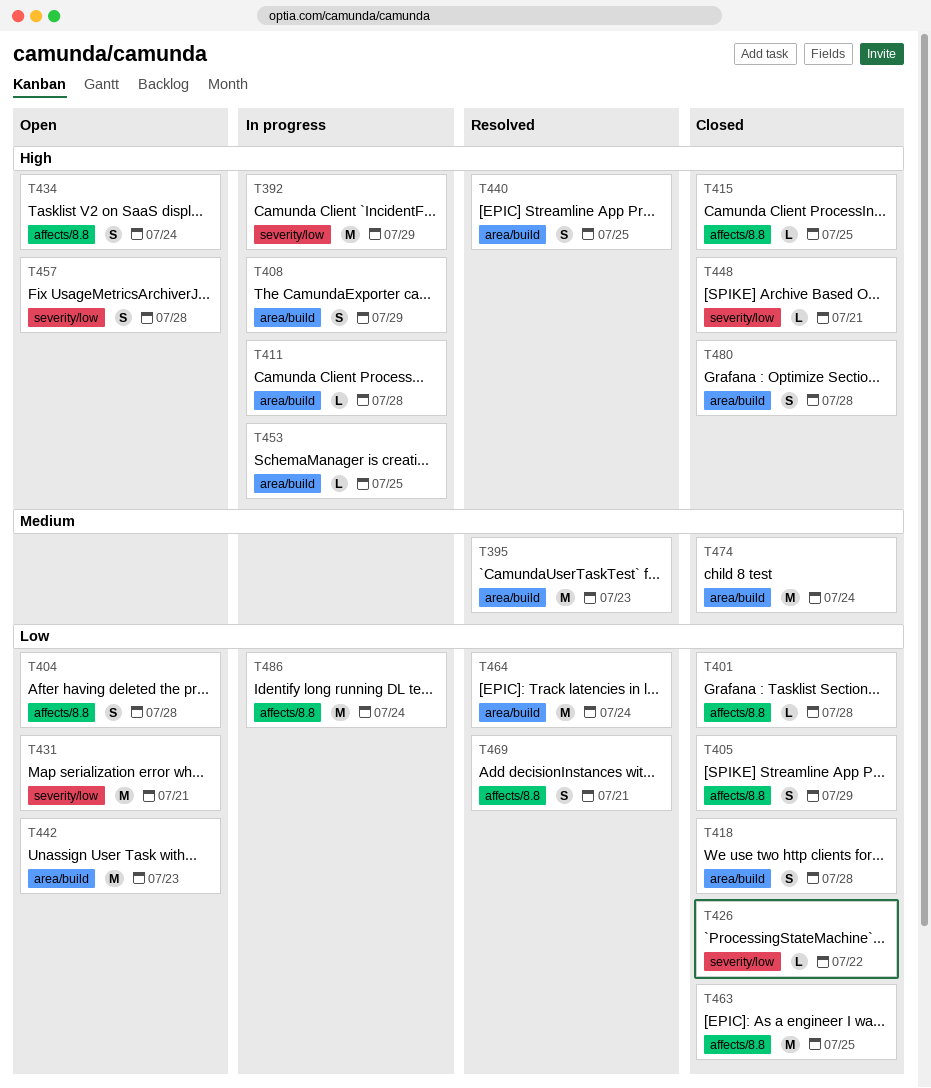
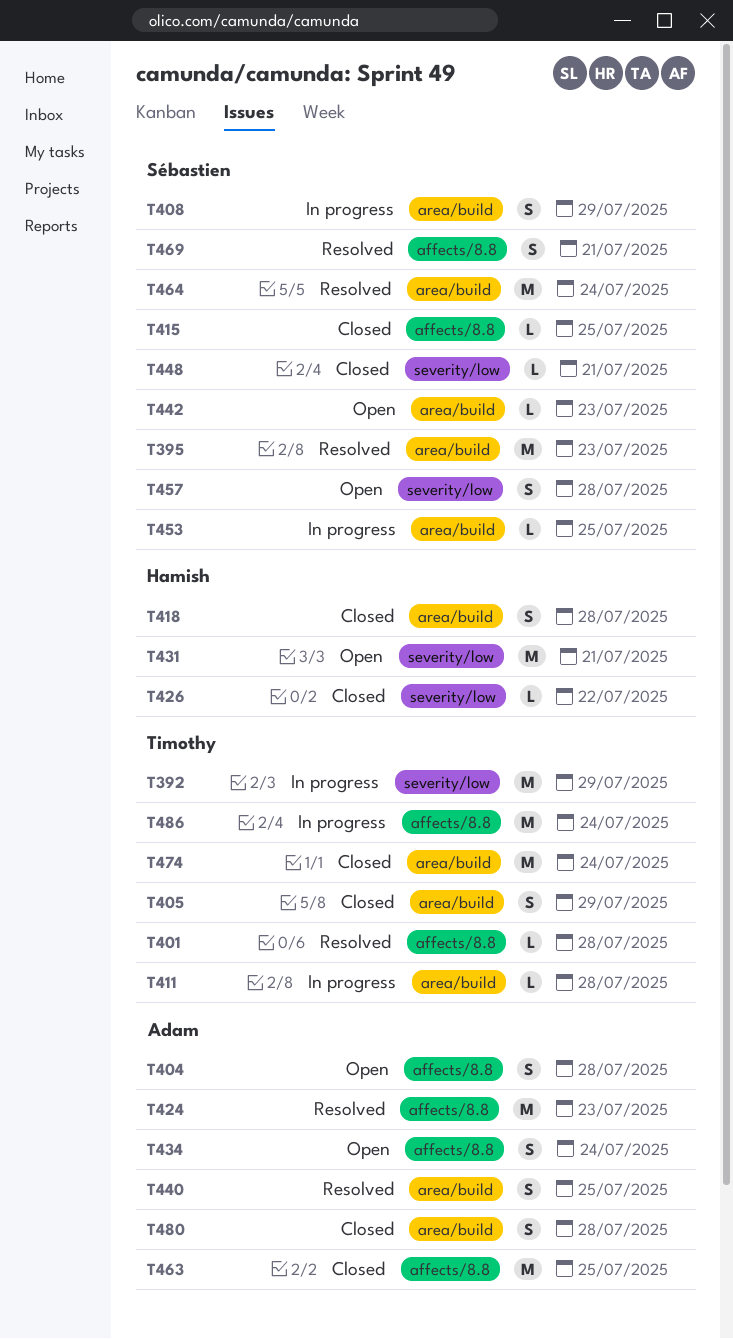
T401, status: Closed -> Resolved
T405, label: affects/8.8 -> area/build
T424: none -> present
T442, estimate: M -> L

